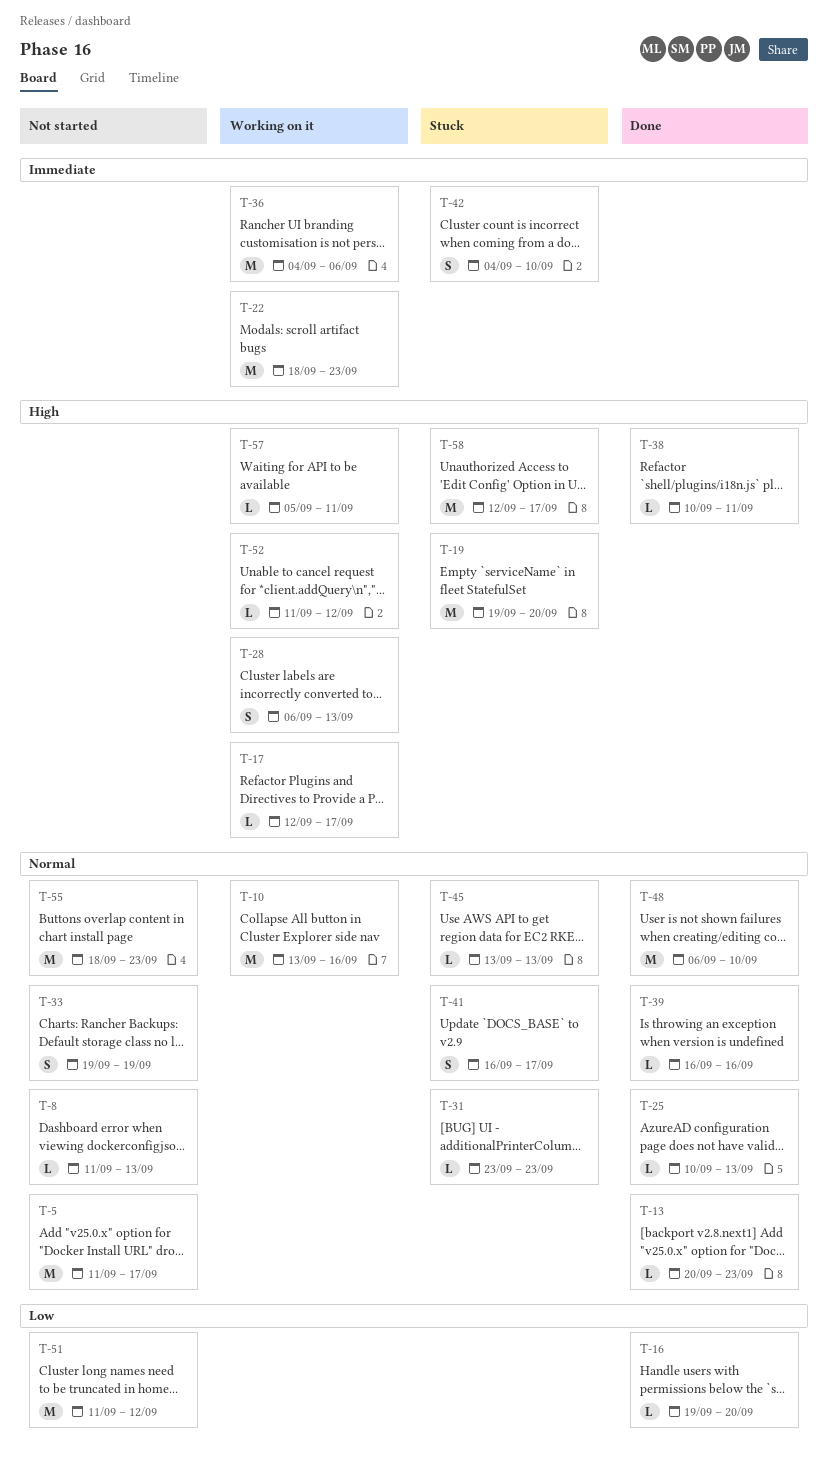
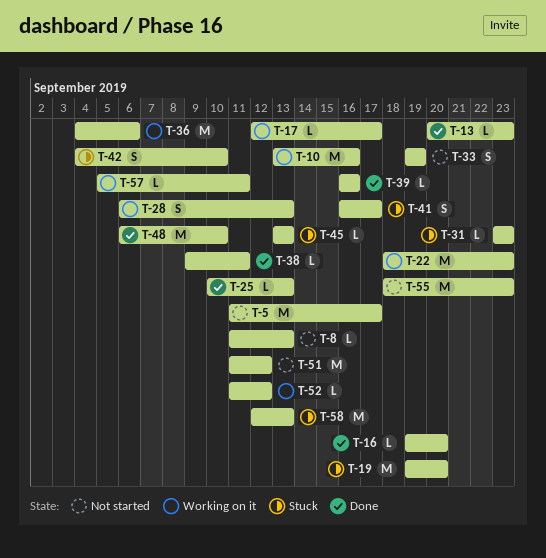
T-38, start: Sep 10 -> Sep 9
T-58, due: Sep 17 -> Sep 13

